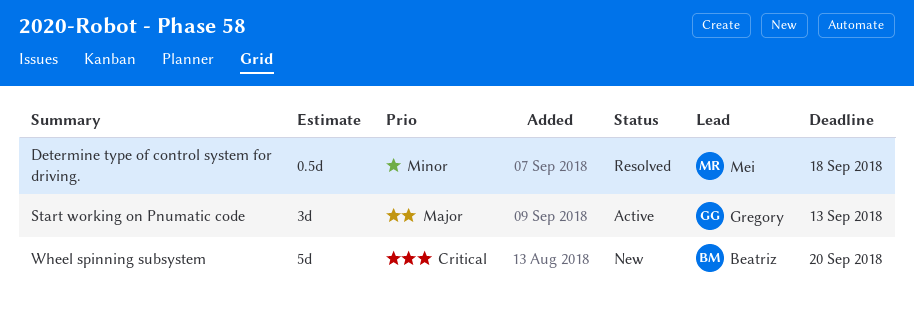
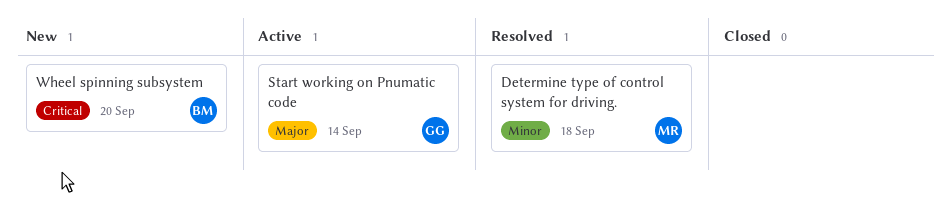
Start working on Pnumatic code, due: Sep 13 -> Sep 14

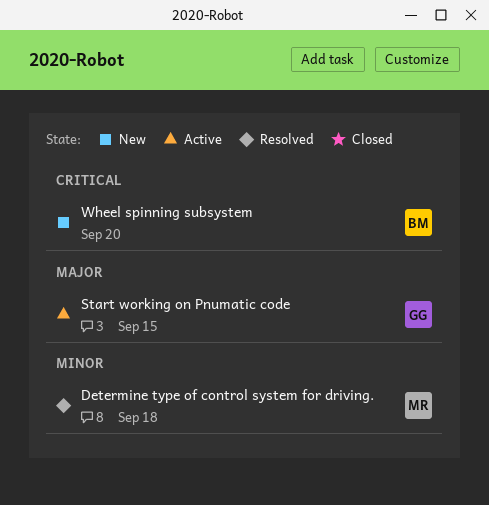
Start working on Pnumatic code, due: Sep 14 -> Sep 15

